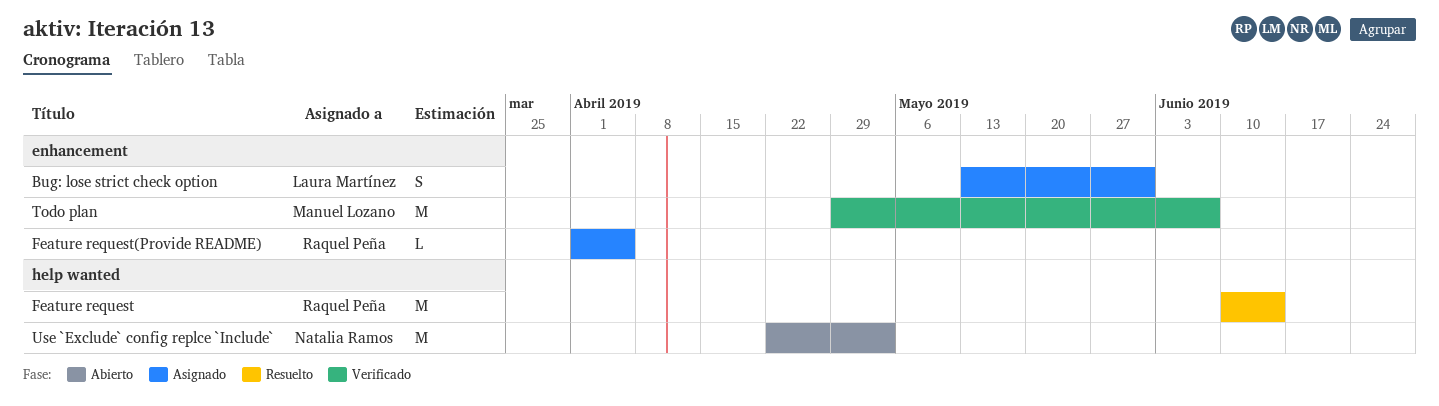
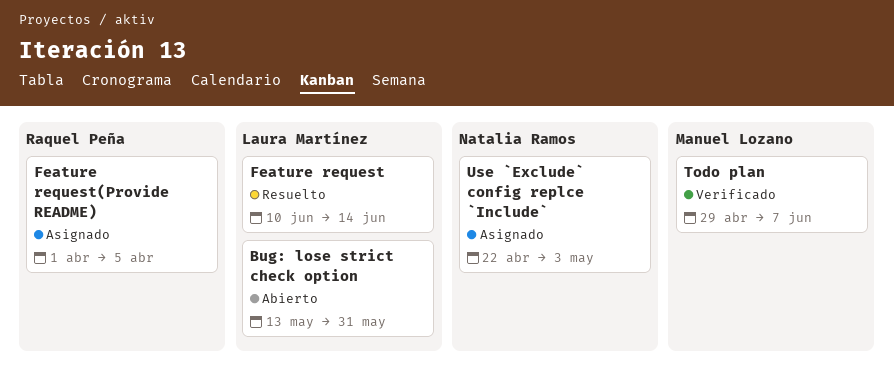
Bug: lose strict check option, status: Asignado -> Abierto
Feature request, owner: Raquel Peña -> Laura Martínez
Use `Exclude` config replce `Include`, status: Abierto -> Asignado

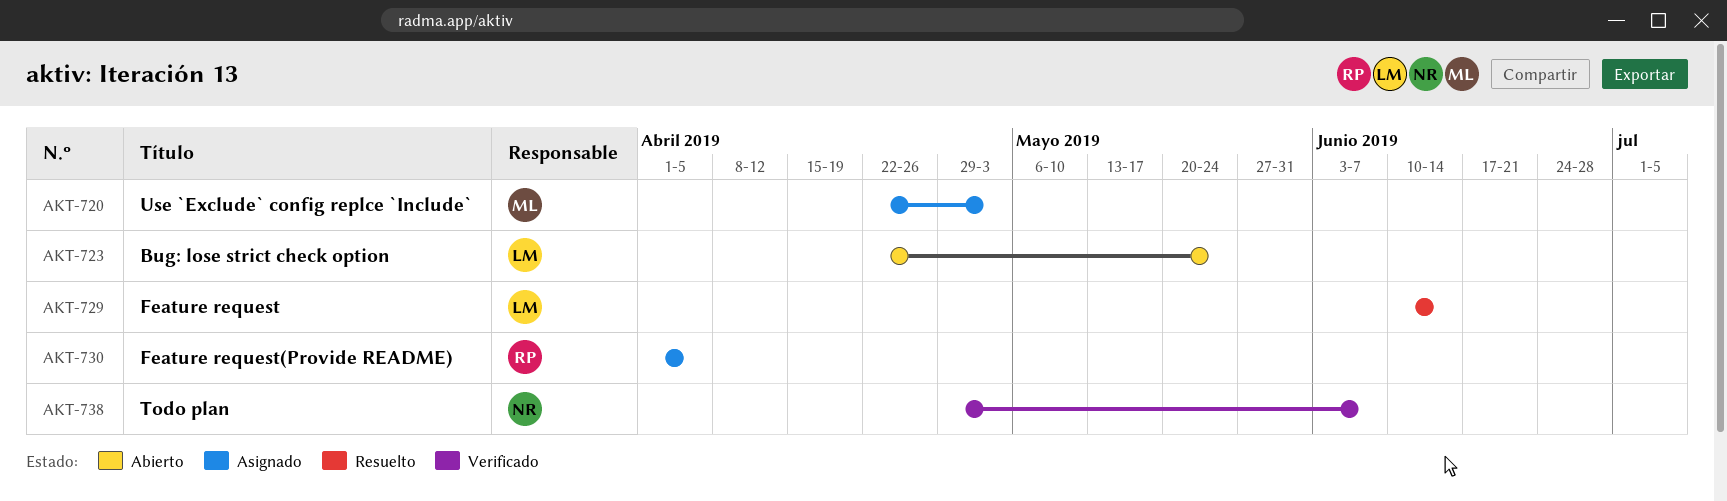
Bug: lose strict check option, start: May 13 -> Apr 22
Bug: lose strict check option, due: May 31 -> May 24
Todo plan, owner: Manuel Lozano -> Natalia Ramos
Use `Exclude` config replce `Include`, owner: Natalia Ramos -> Manuel Lozano

